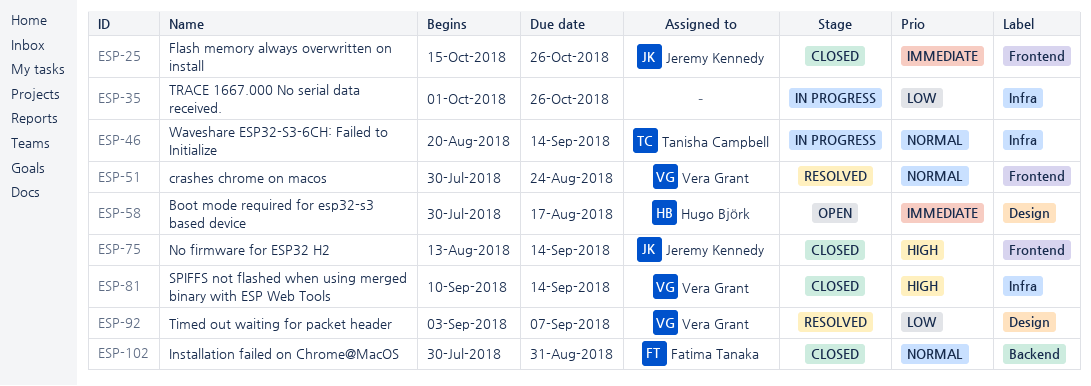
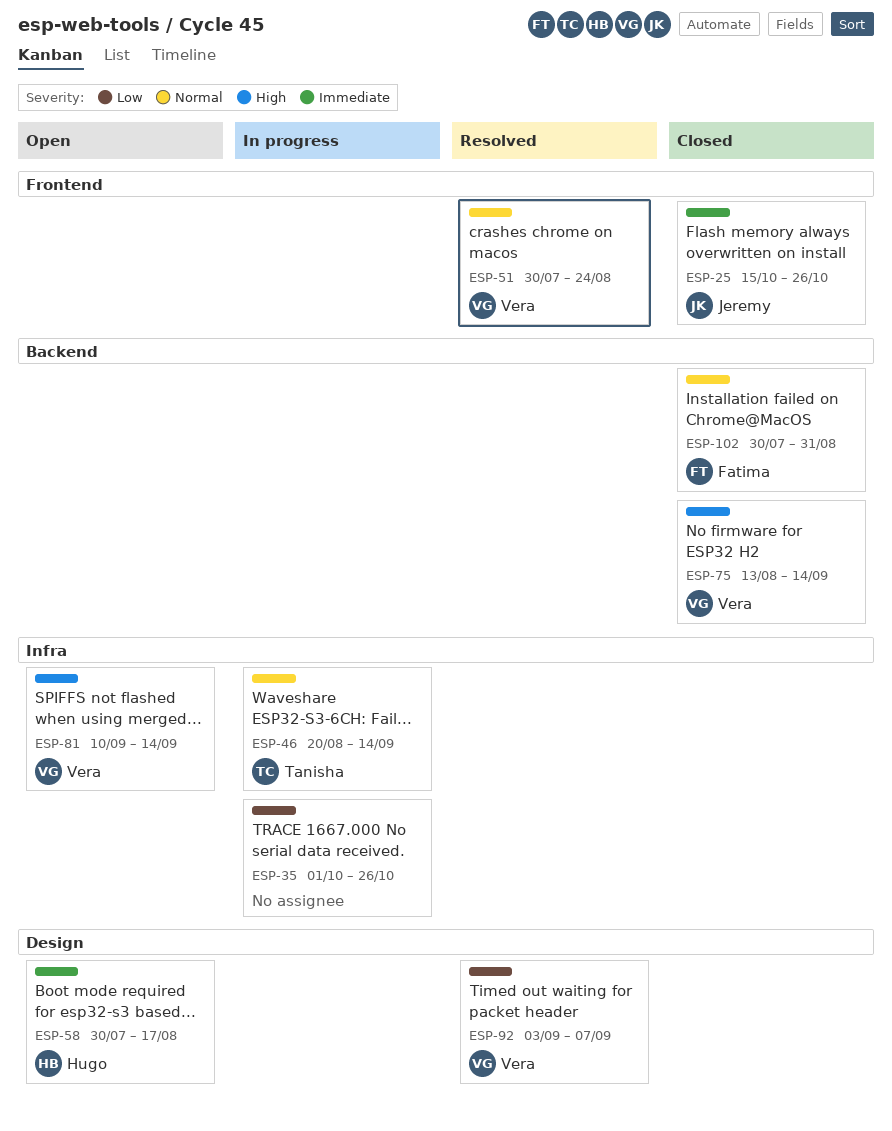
ESP-75, owner: Jeremy Kennedy -> Vera Grant
ESP-75, label: Frontend -> Backend
ESP-81, status: Closed -> Open

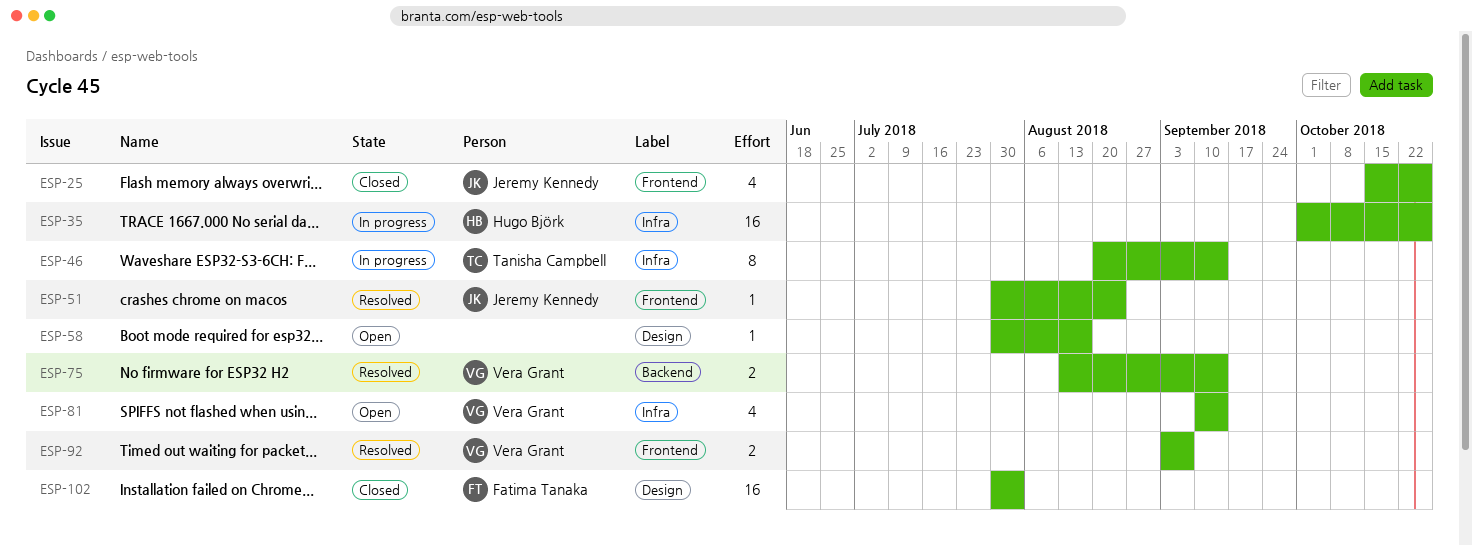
ESP-35, owner: none -> Hugo Björk
ESP-51, owner: Vera Grant -> Jeremy Kennedy
ESP-58, owner: Hugo Björk -> none
ESP-75, status: Closed -> Resolved
ESP-92, label: Design -> Frontend
ESP-102, label: Backend -> Design
ESP-102, due: Aug 31 -> Aug 3

